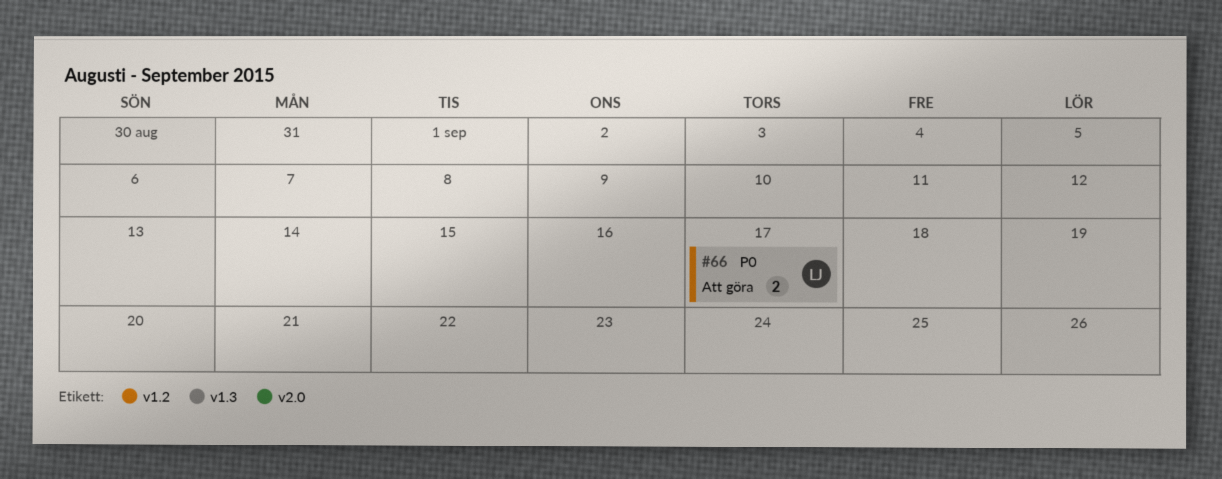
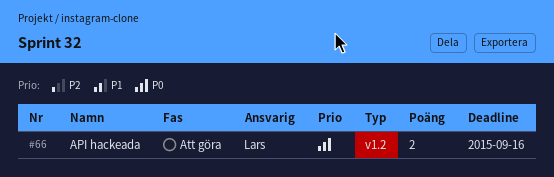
#66, due: Sep 17 -> Sep 16

